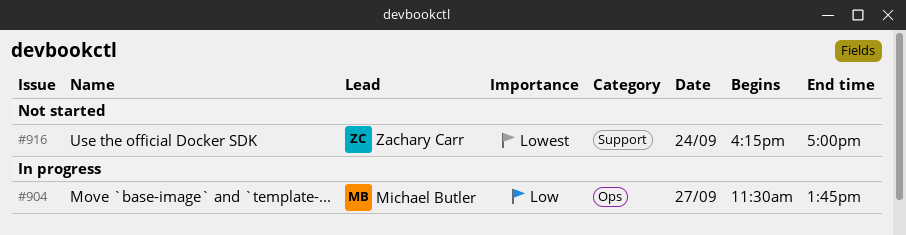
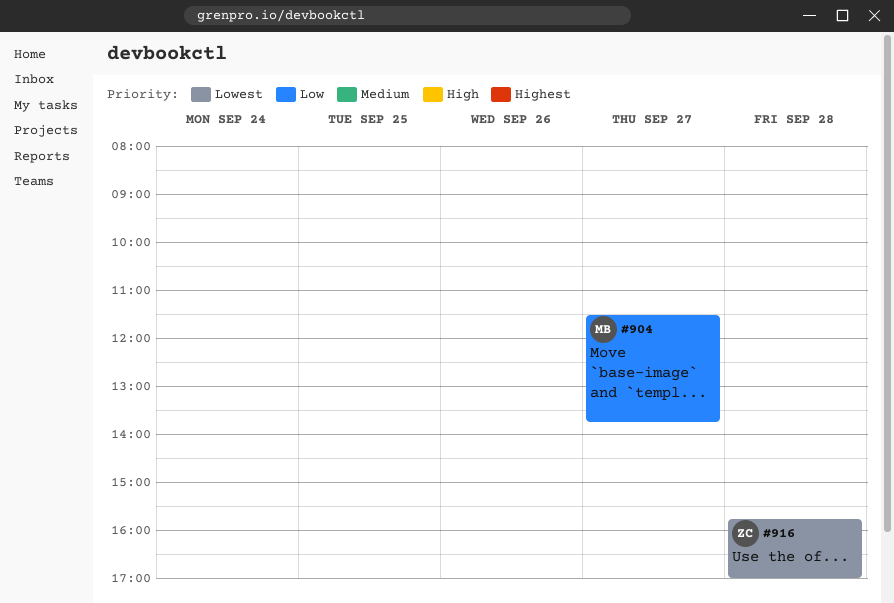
#916, day: Sep 24 -> Sep 28
#916, begins: 16:15 -> 15:45

